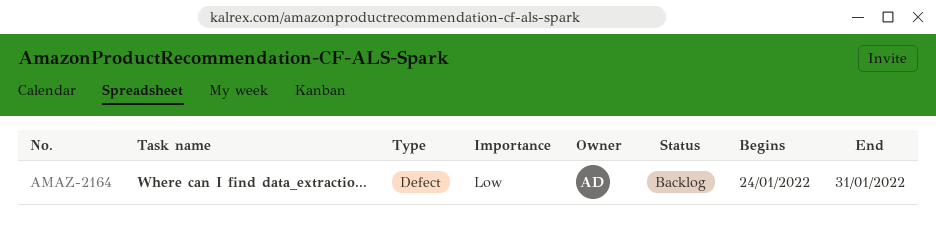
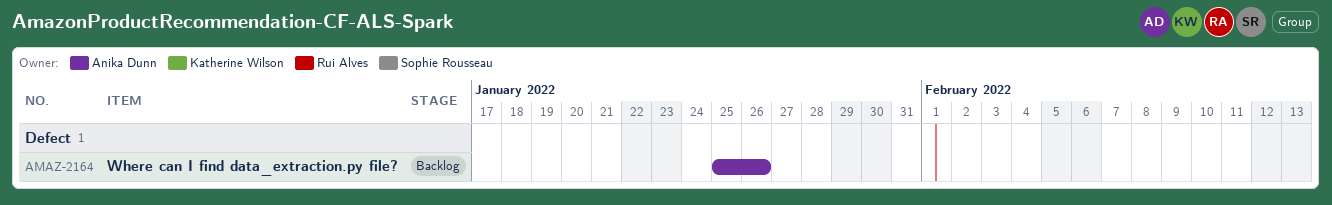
AMAZ-2164, start: Jan 24 -> Jan 25
AMAZ-2164, due: Jan 31 -> Jan 26

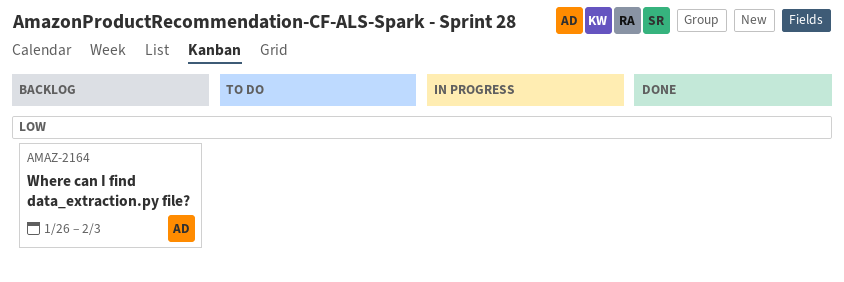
AMAZ-2164, start: Jan 25 -> Jan 26
AMAZ-2164, due: Jan 26 -> Feb 3

